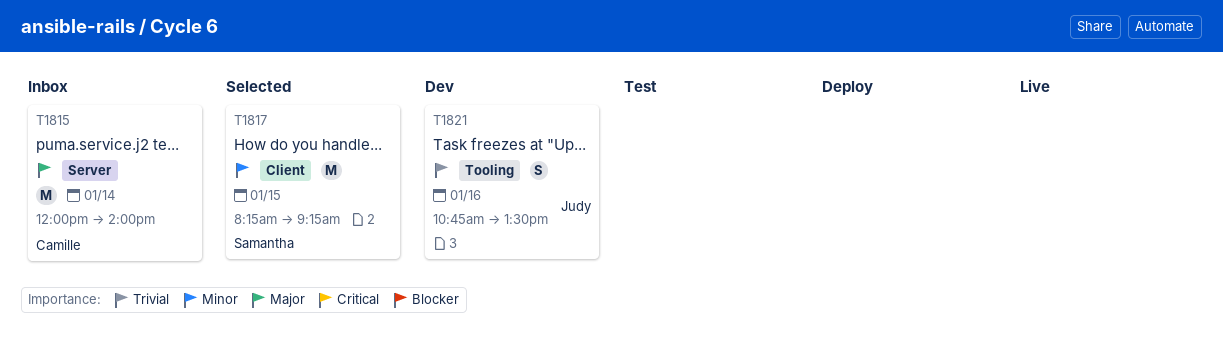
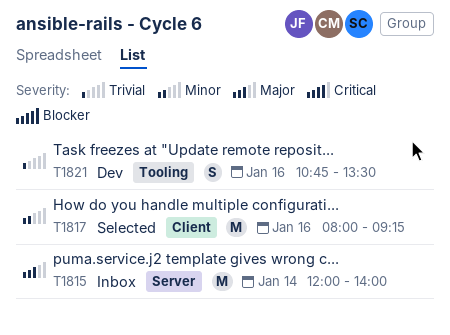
T1817, day: Jan 15 -> Jan 16
T1817, begins: 08:15 -> 08:00

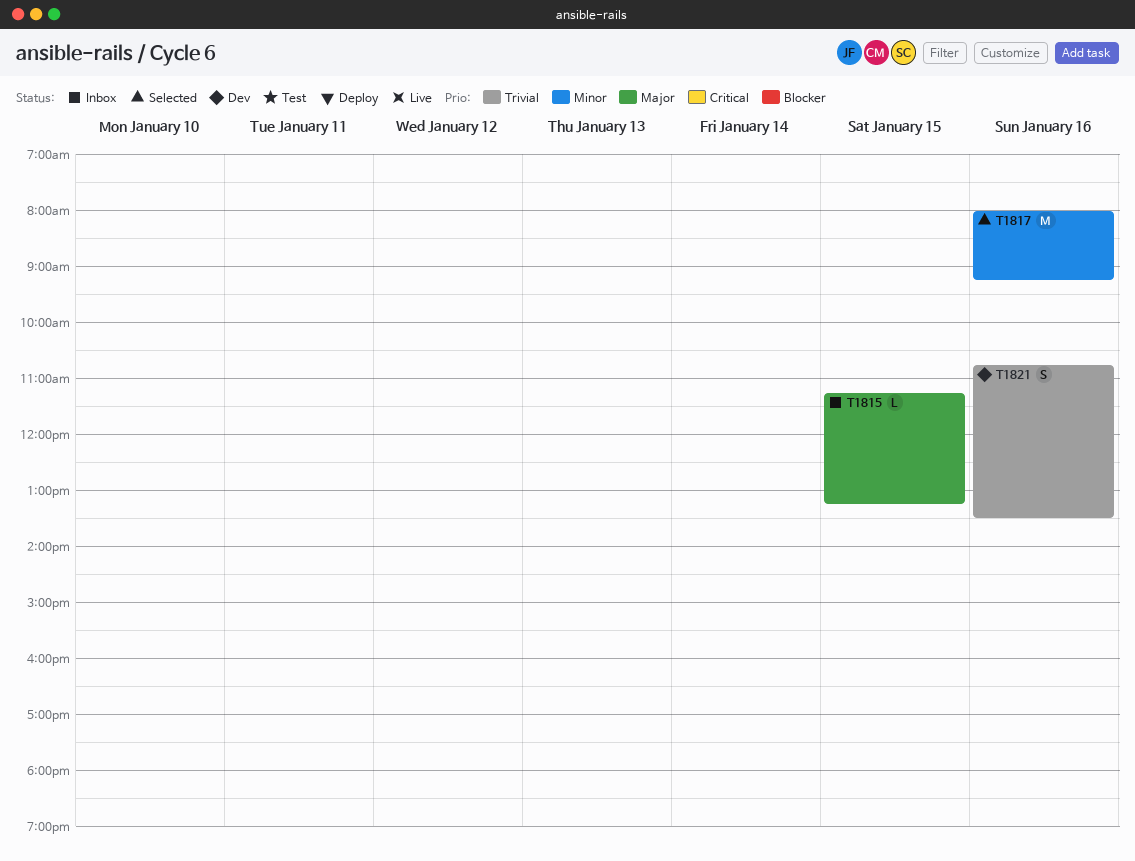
T1815, estimate: M -> L
T1815, day: Jan 14 -> Jan 15
T1815, begins: 12:00 -> 11:15
T1815, ends: 14:00 -> 13:15

